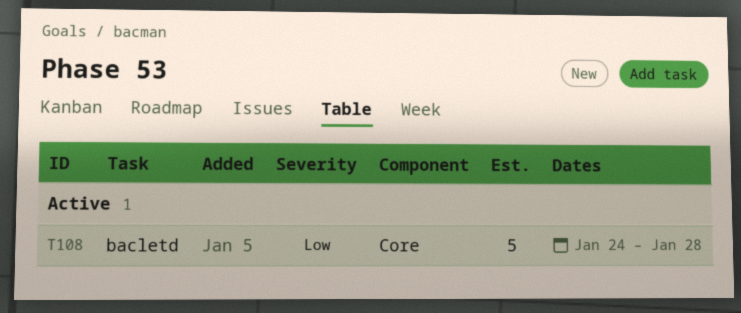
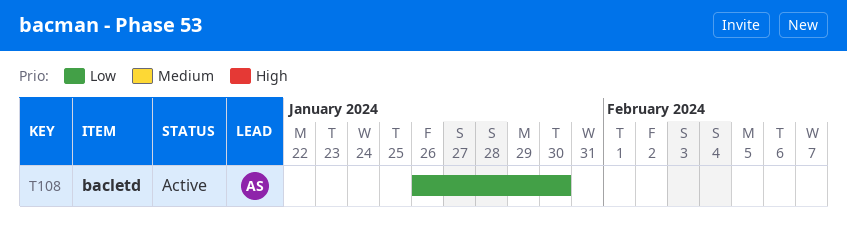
T108, start: Jan 24 -> Jan 26
T108, due: Jan 28 -> Jan 30

